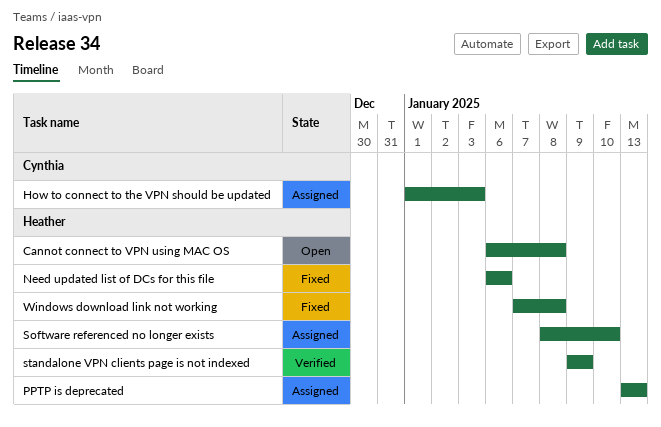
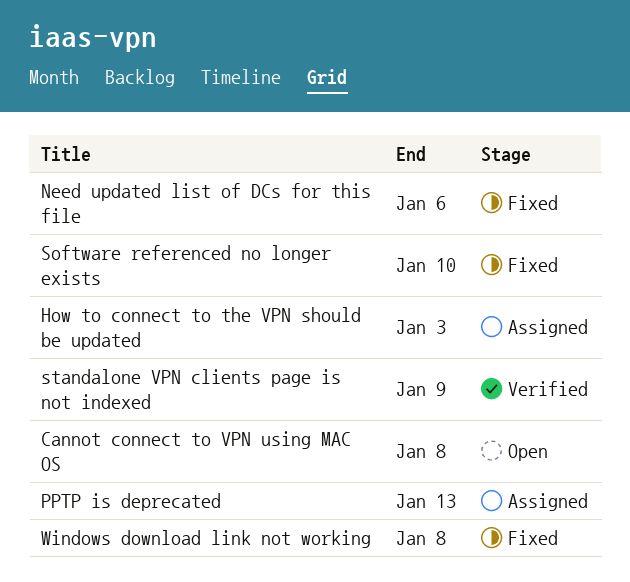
Software referenced no longer exists, status: Assigned -> Fixed

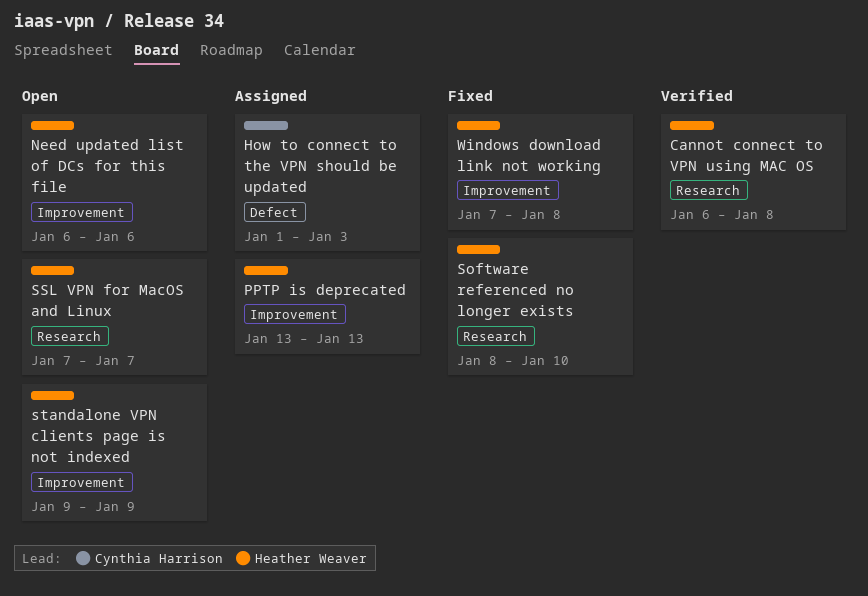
Cannot connect to VPN using MAC OS, status: Open -> Verified
Need updated list of DCs for this file, status: Fixed -> Open
SSL VPN for MacOS and Linux: none -> present
standalone VPN clients page is not indexed, status: Verified -> Open

